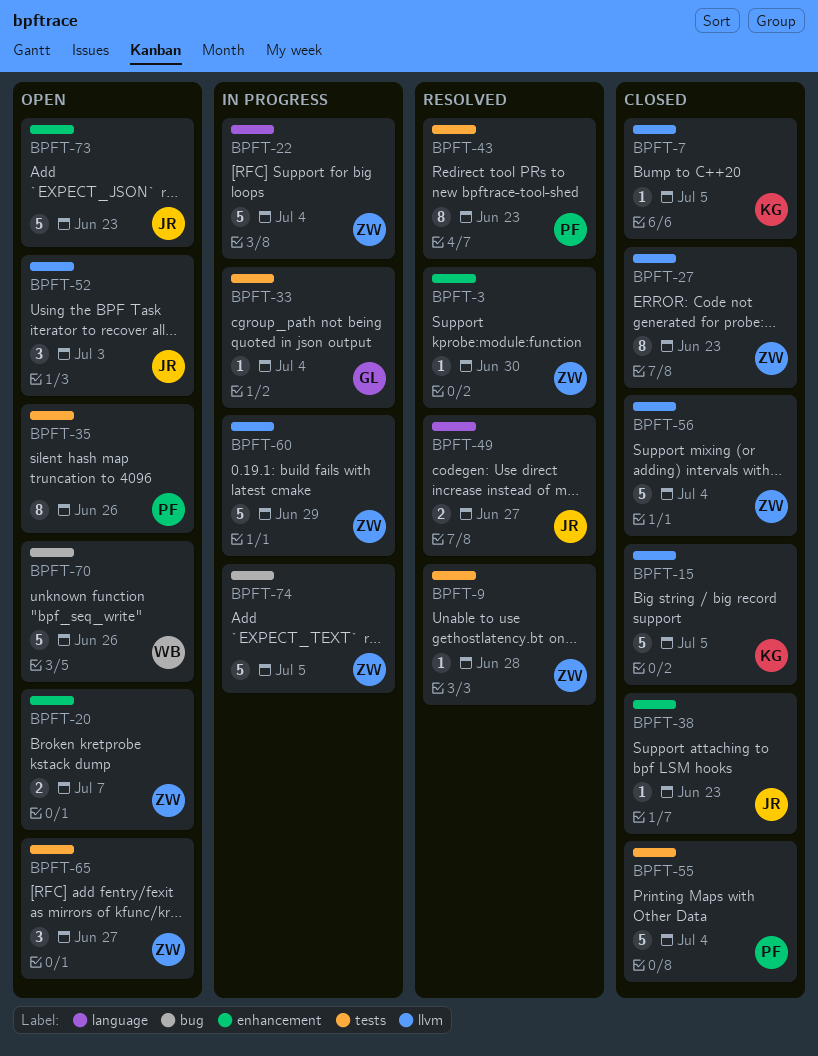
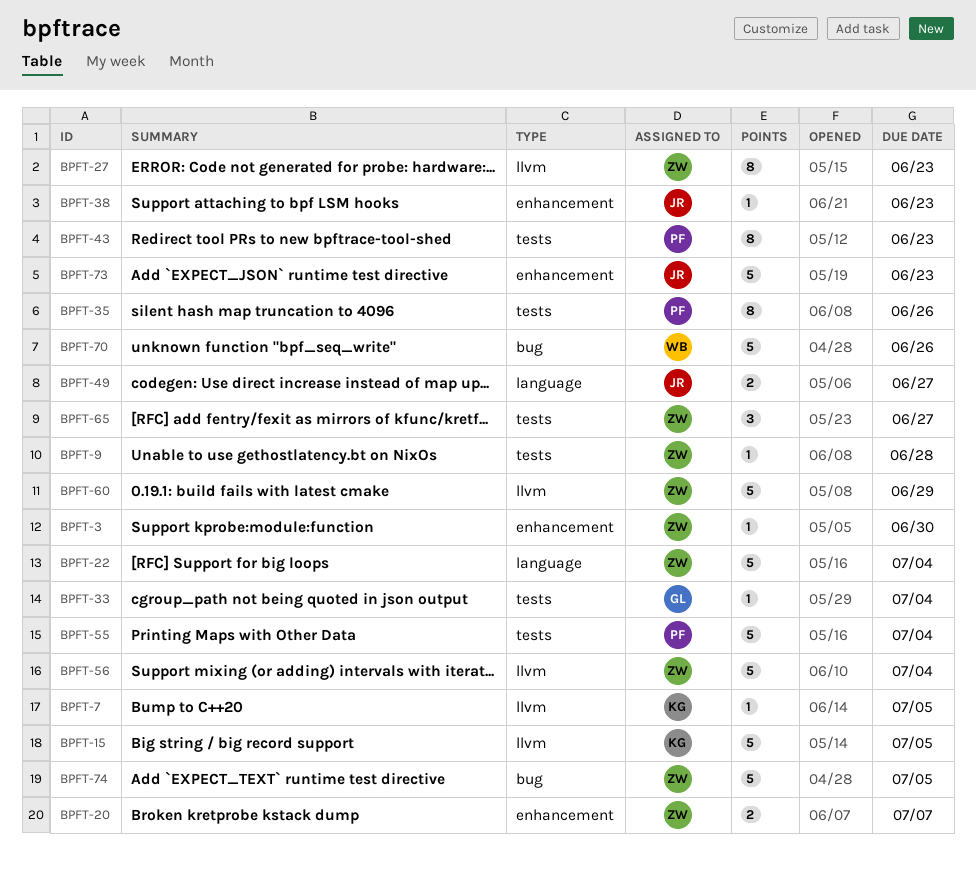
BPFT-52: present -> none

